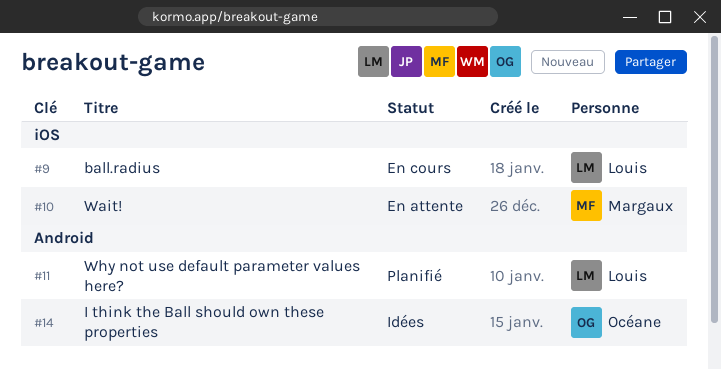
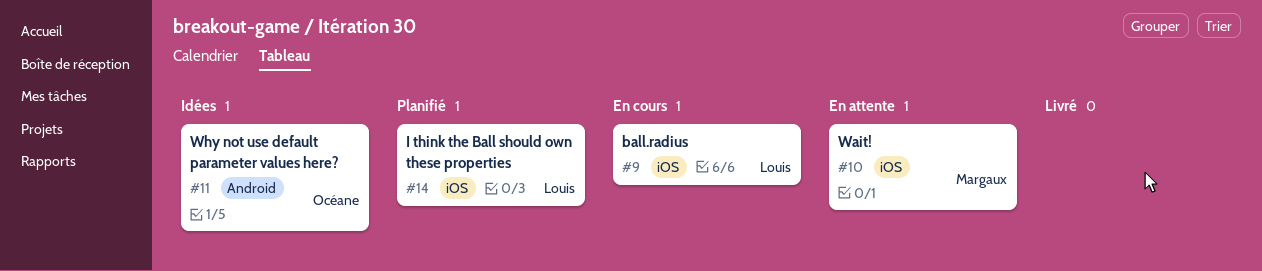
#11, status: Planifié -> Idées
#11, owner: Louis -> Océane
#14, status: Idées -> Planifié
#14, owner: Océane -> Louis
#14, label: Android -> iOS

